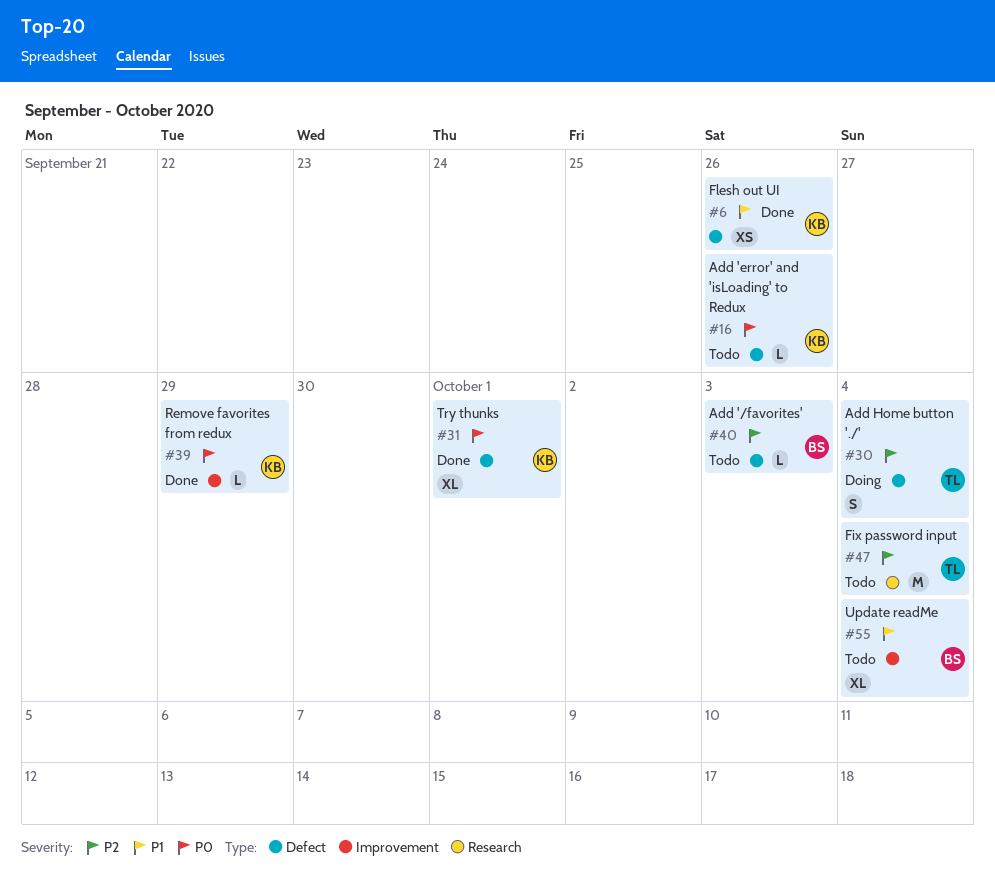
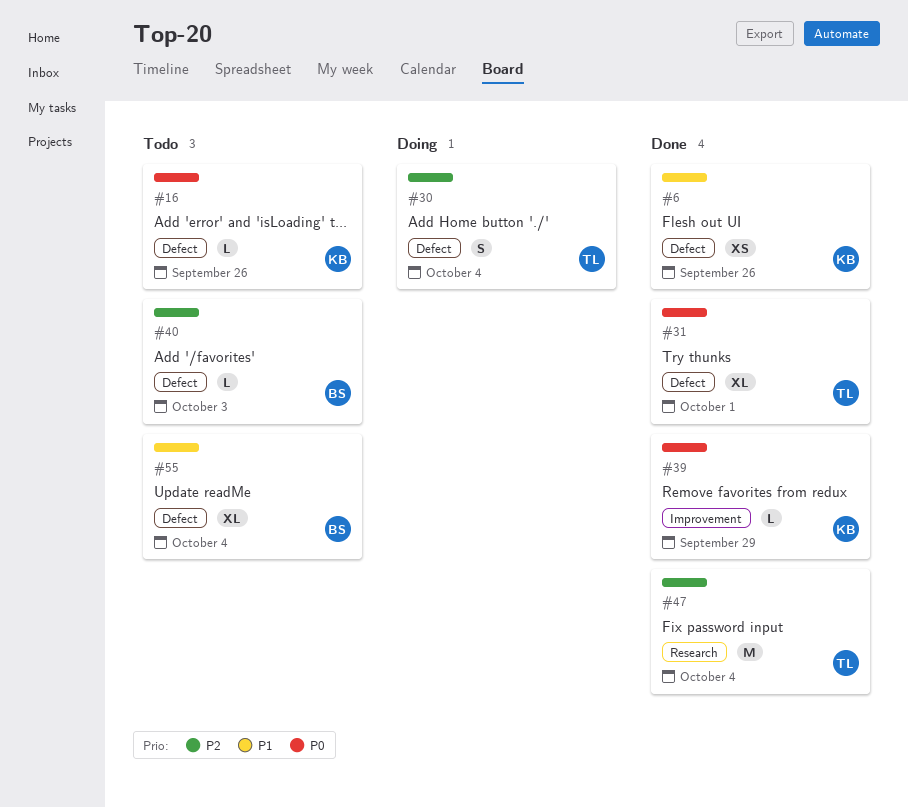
#31, owner: KB -> TL
#47, status: Todo -> Done
#55, label: Improvement -> Defect

